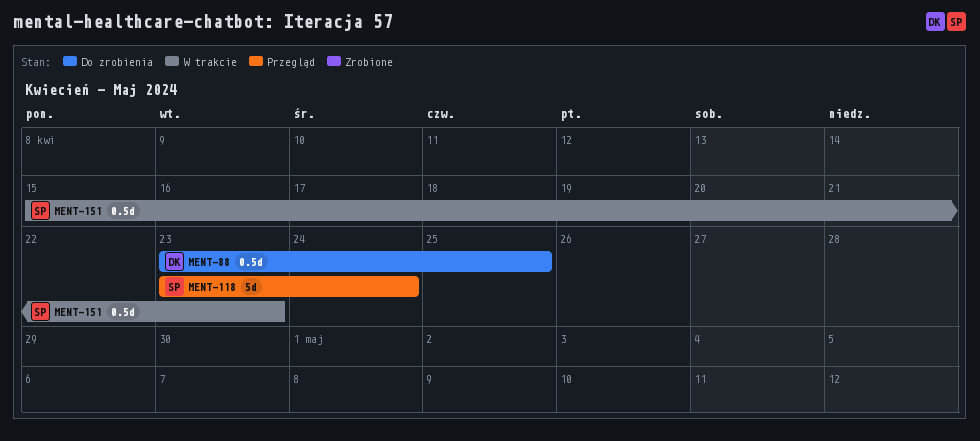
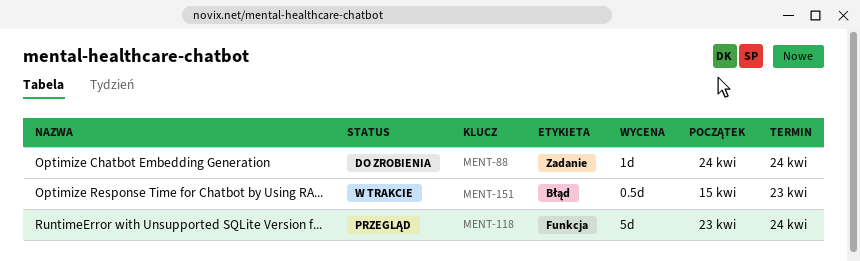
MENT-88, estimate: 0.5d -> 1d
MENT-88, start: Apr 23 -> Apr 24
MENT-88, due: Apr 25 -> Apr 24

